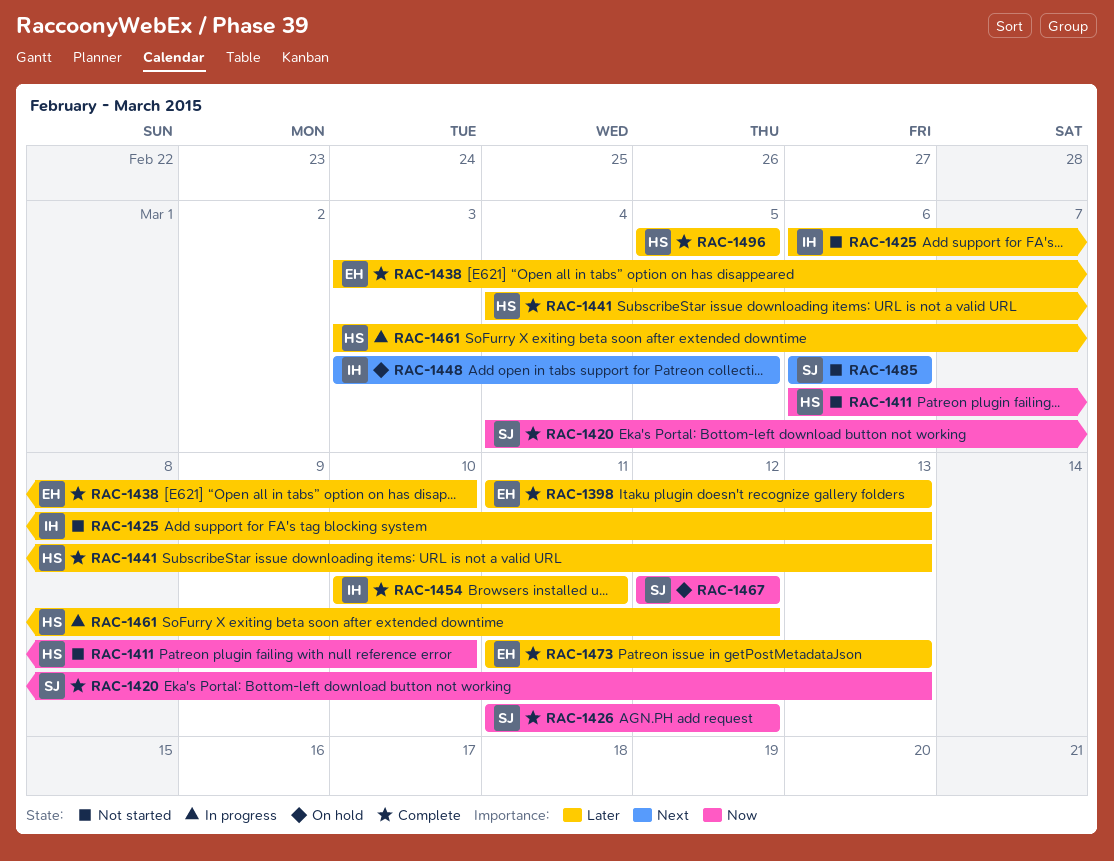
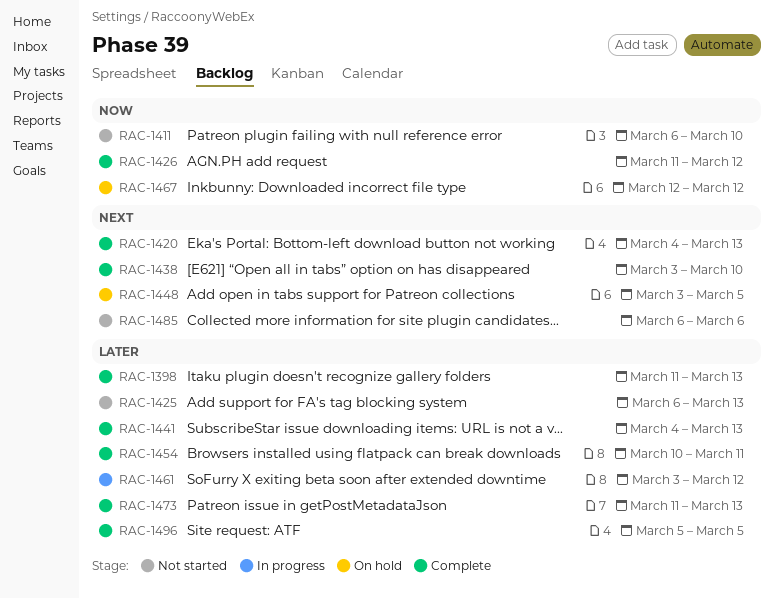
RAC-1420, priority: Now -> Next
RAC-1438, priority: Later -> Next

